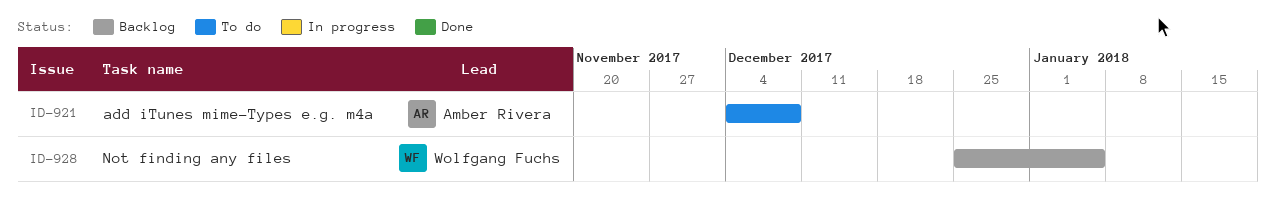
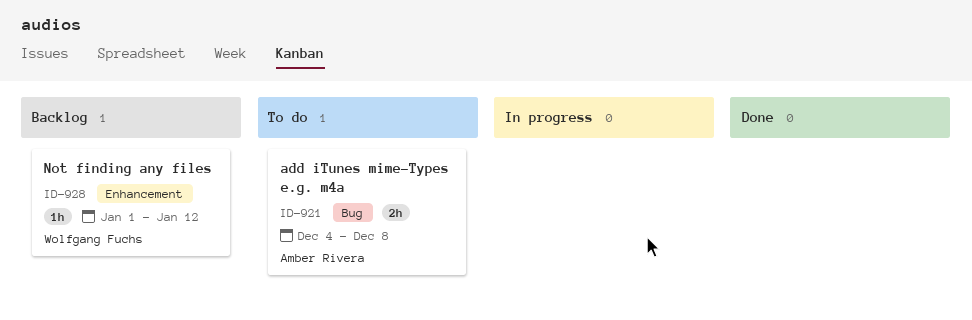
ID-928, start: Dec 25 -> Jan 1
ID-928, due: Jan 5 -> Jan 12

